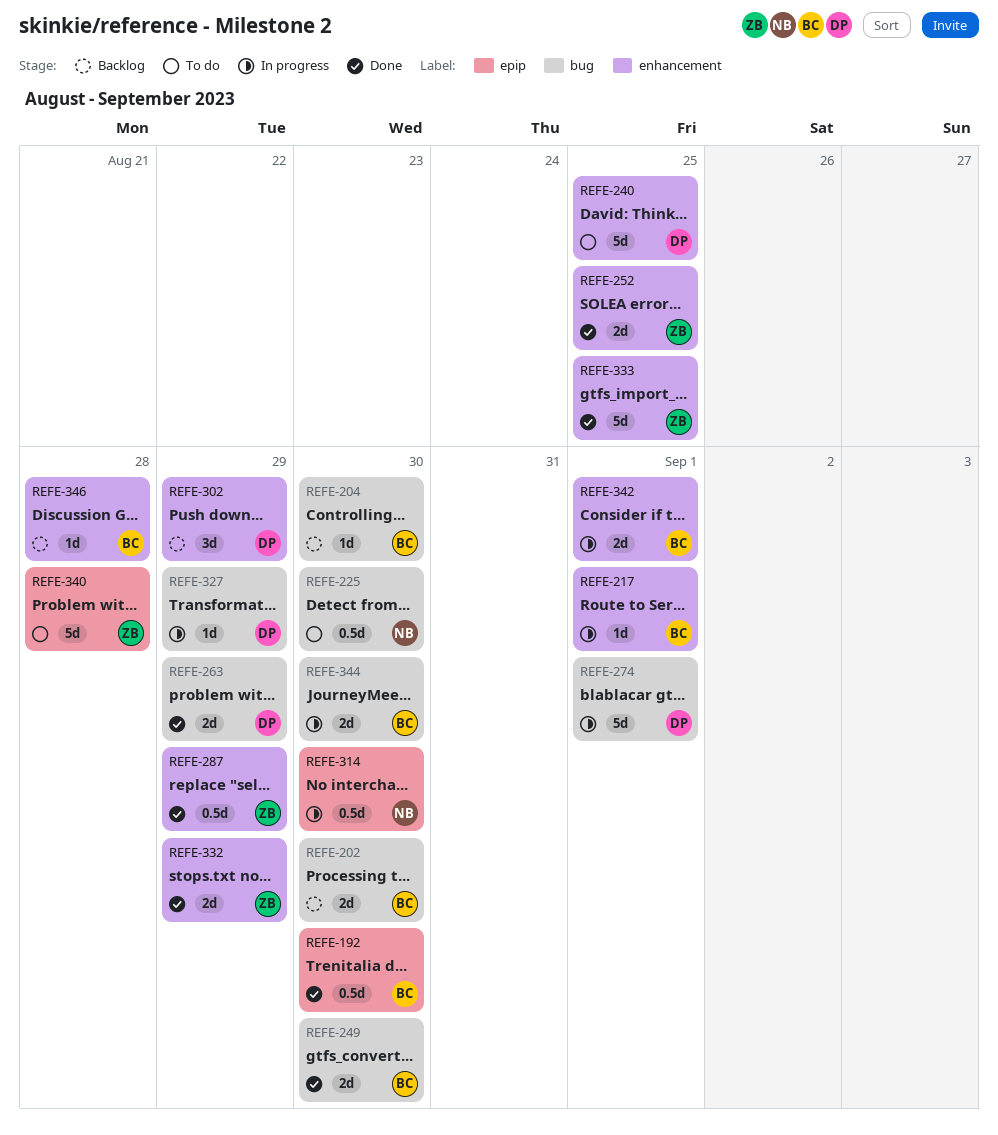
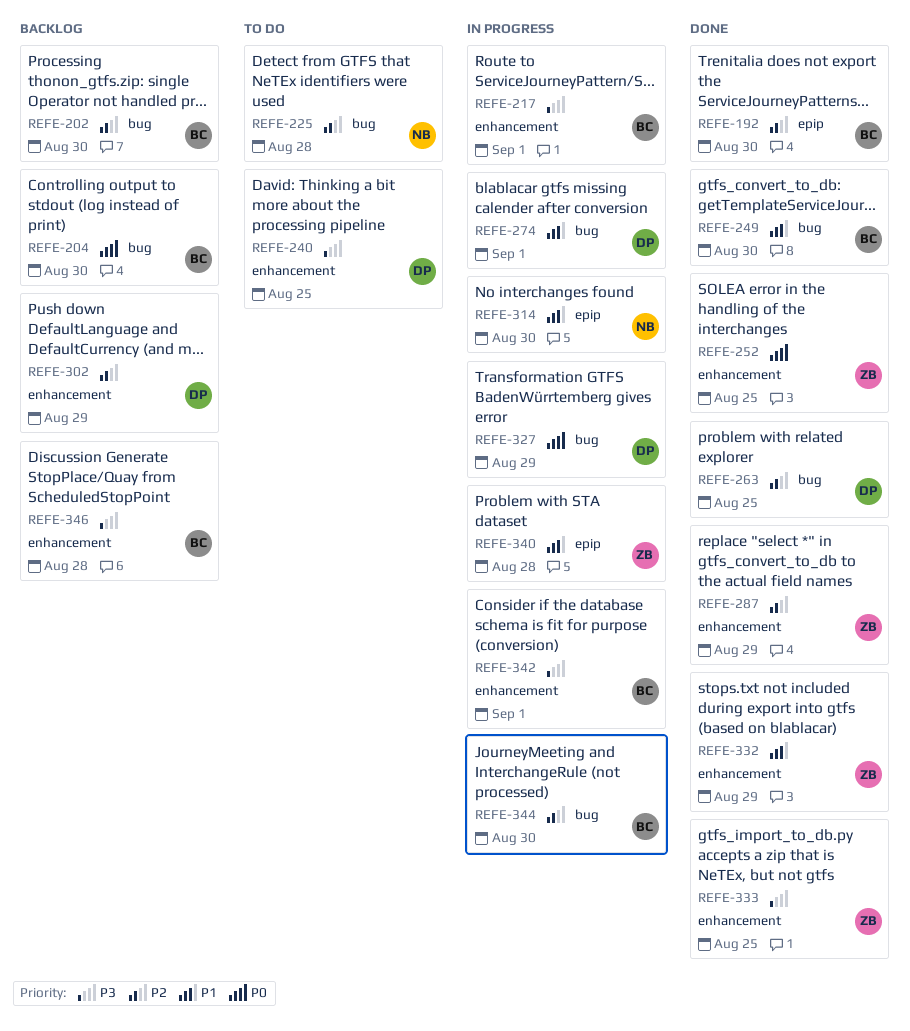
REFE-225, due: Aug 30 -> Aug 28
REFE-263, due: Aug 29 -> Aug 25
REFE-340, status: To do -> In progress

